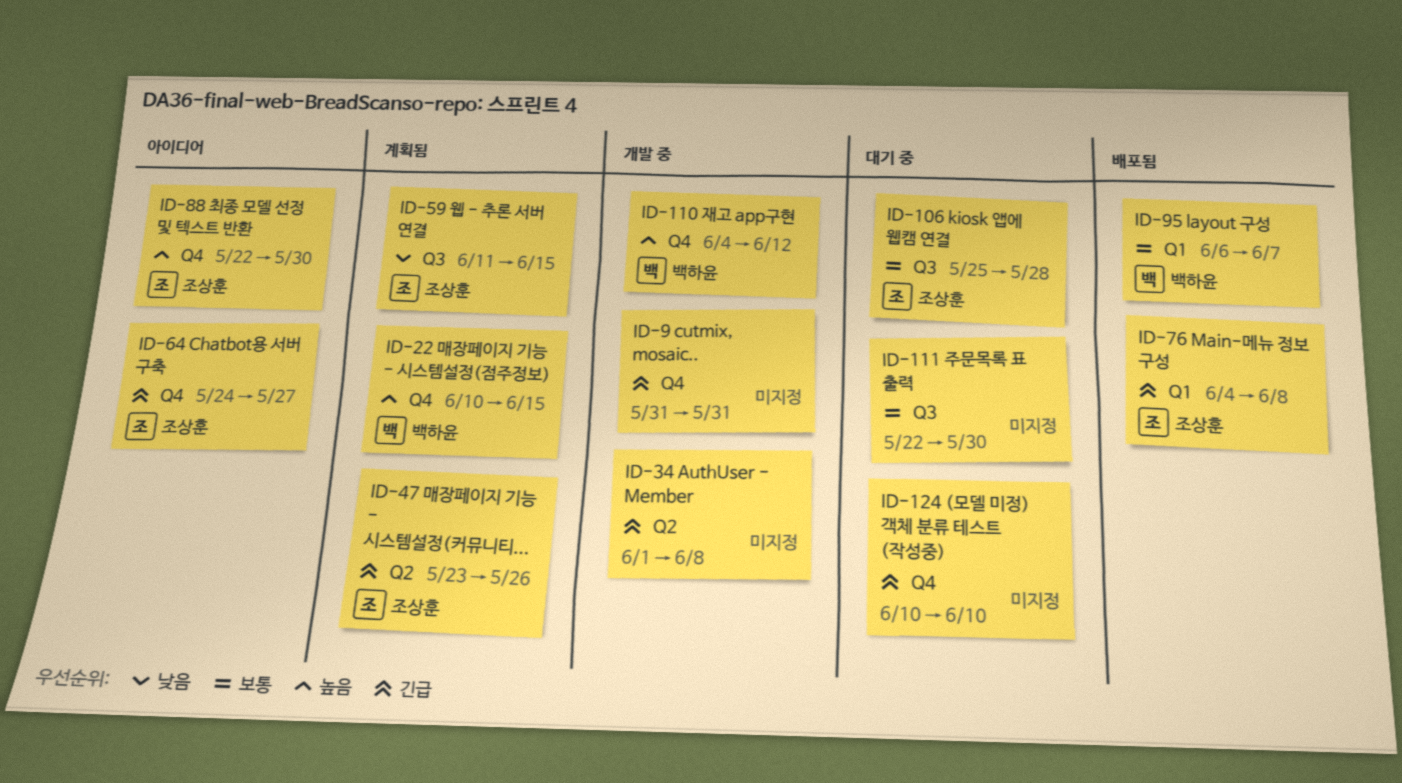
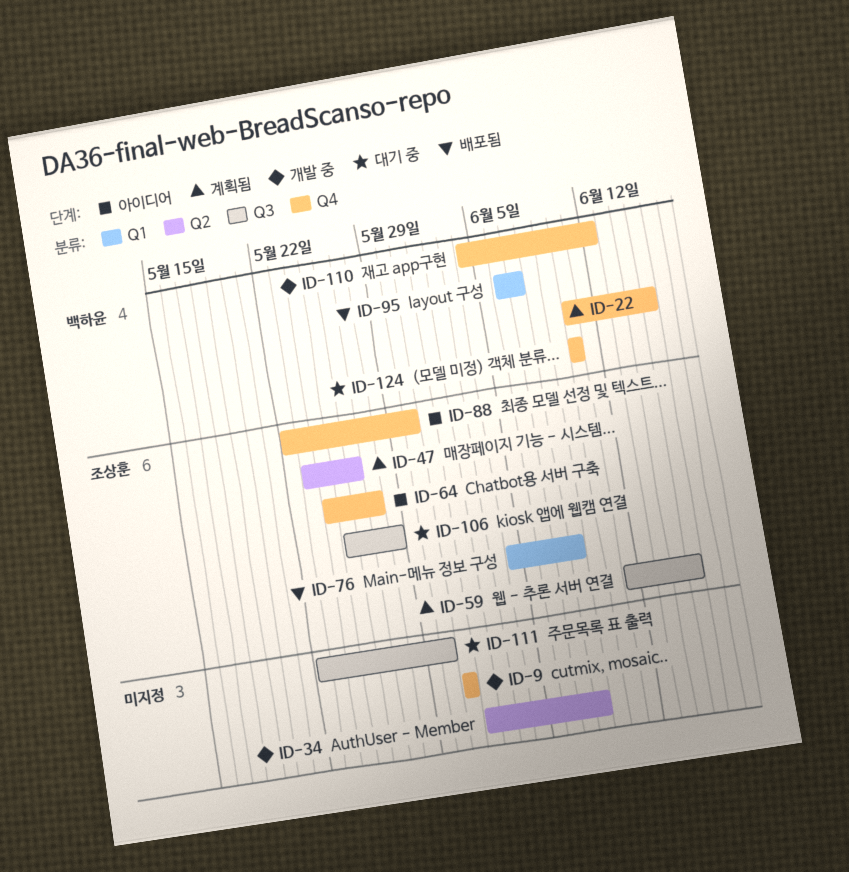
ID-124, owner: none -> 백하윤

